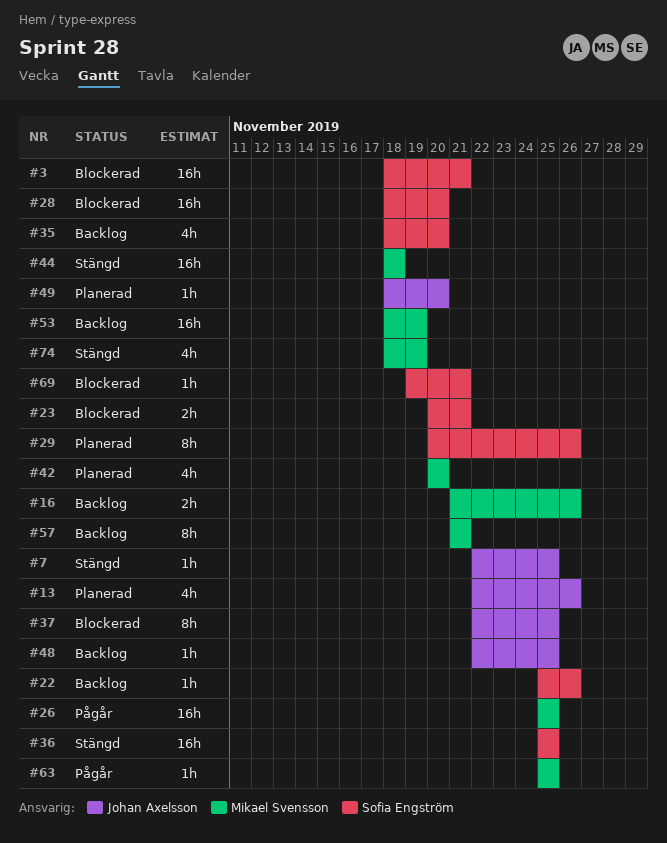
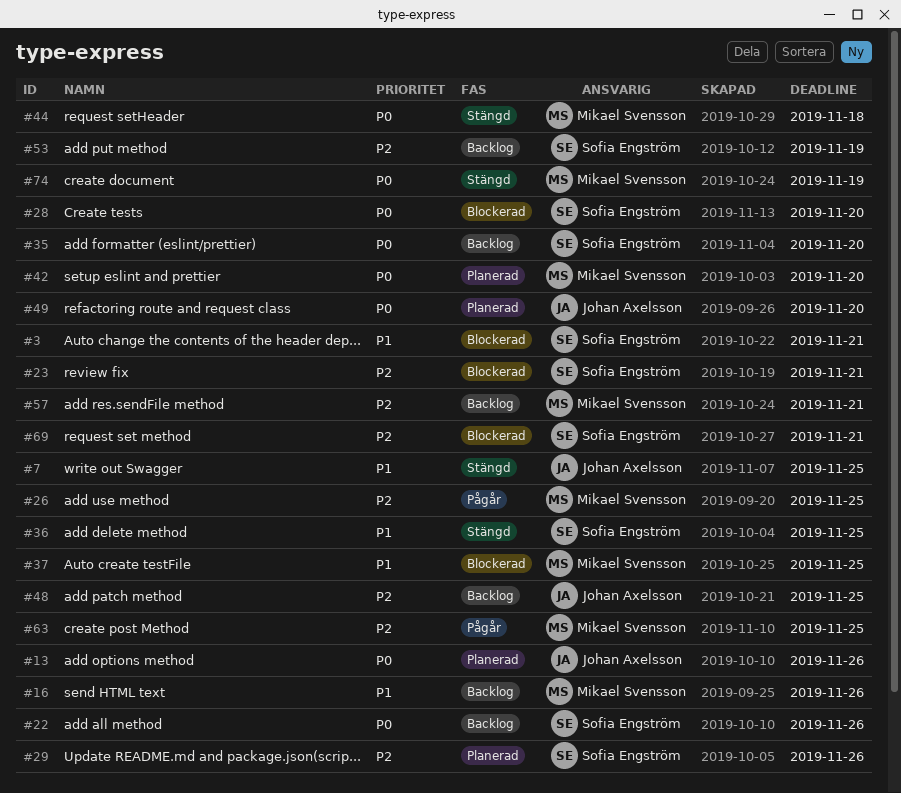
#37, owner: Johan Axelsson -> Mikael Svensson
#53, owner: Mikael Svensson -> Sofia Engström

